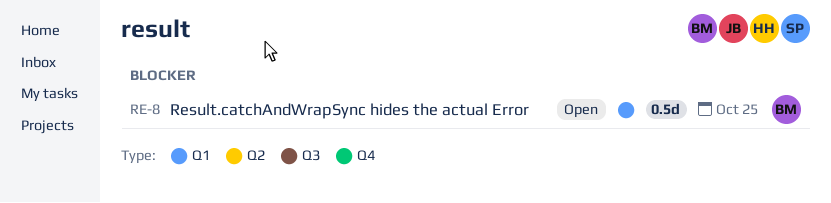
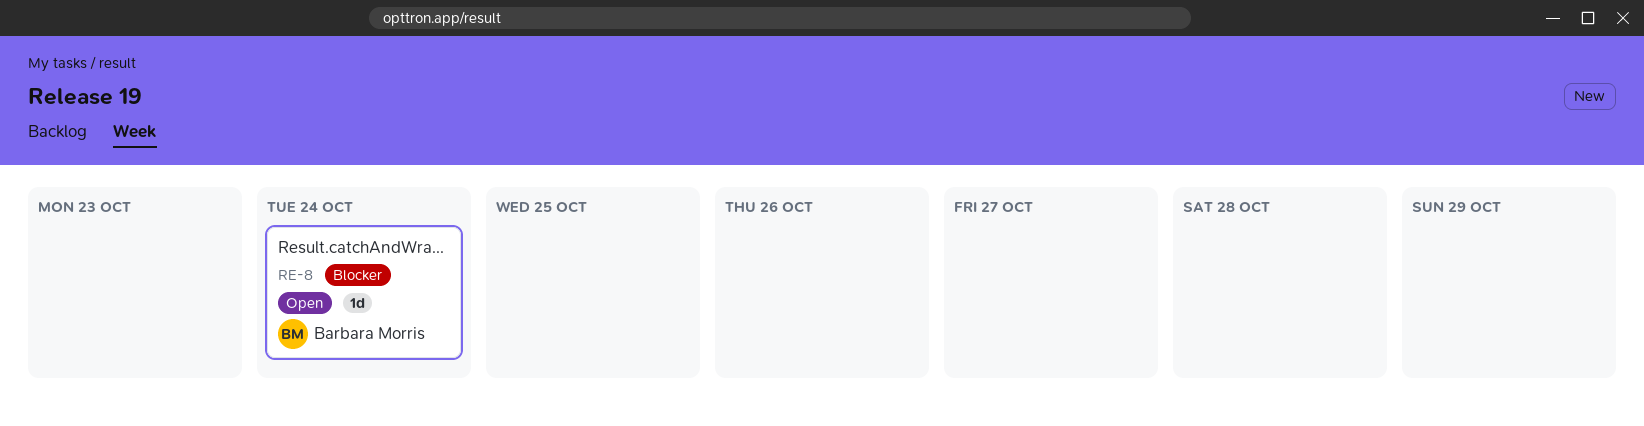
RE-8, estimate: 0.5d -> 1d
RE-8, due: Oct 25 -> Oct 24

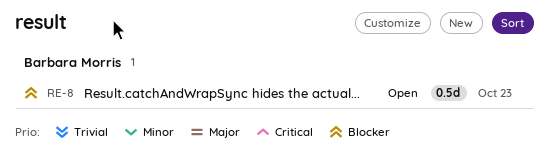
RE-8, estimate: 1d -> 0.5d
RE-8, due: Oct 24 -> Oct 23

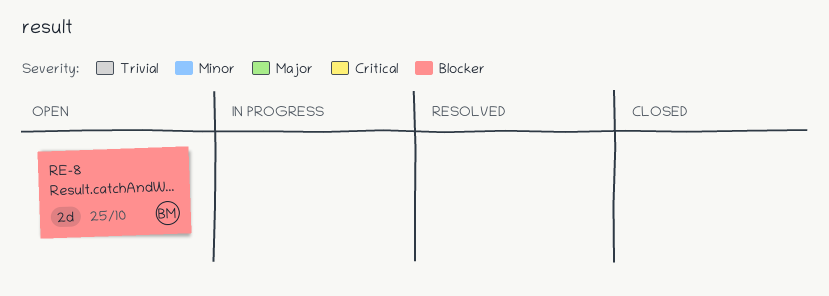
RE-8, estimate: 0.5d -> 2d
RE-8, due: Oct 23 -> Oct 25

